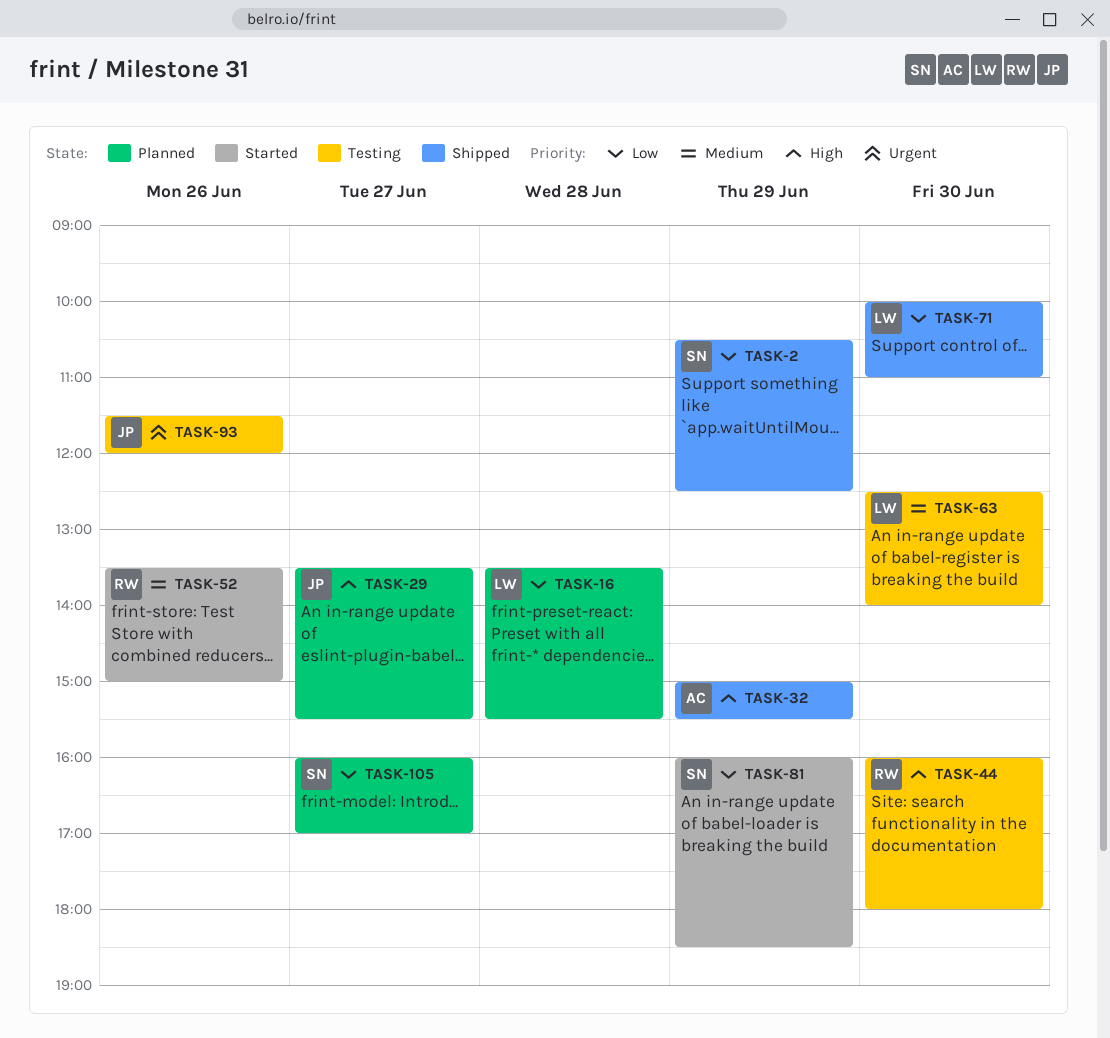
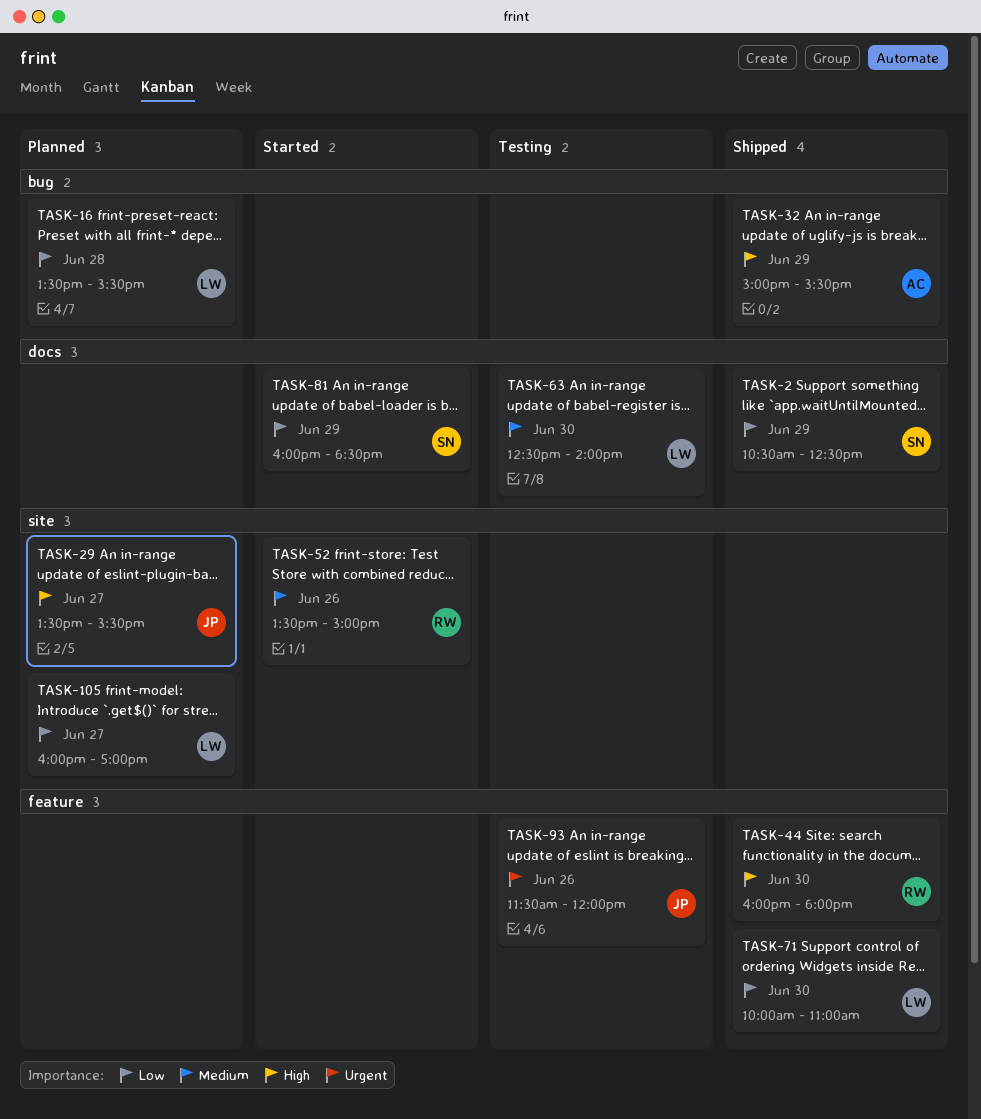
TASK-44, status: Testing -> Shipped
TASK-105, owner: SN -> LW

